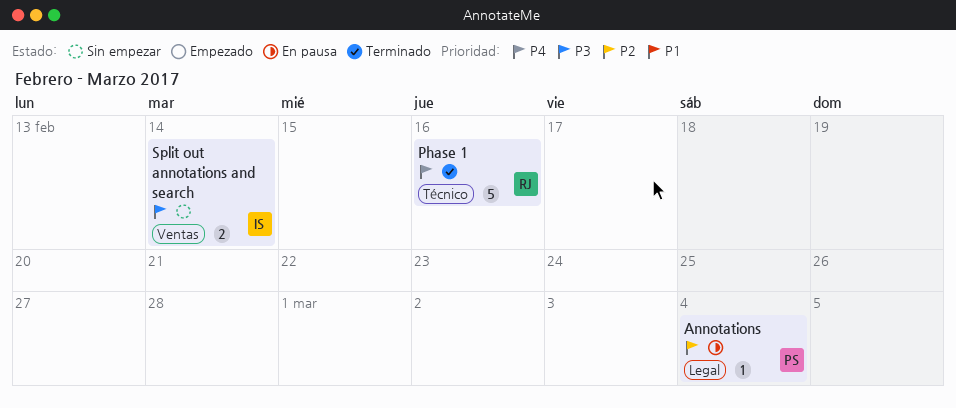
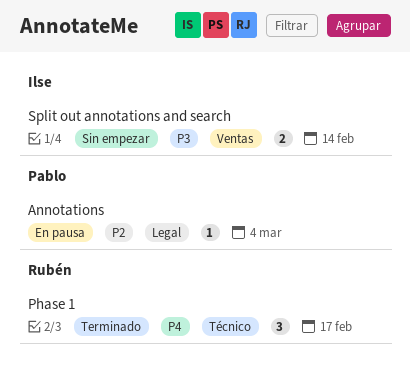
Phase 1, estimate: 5 -> 3
Phase 1, due: Feb 16 -> Feb 17

